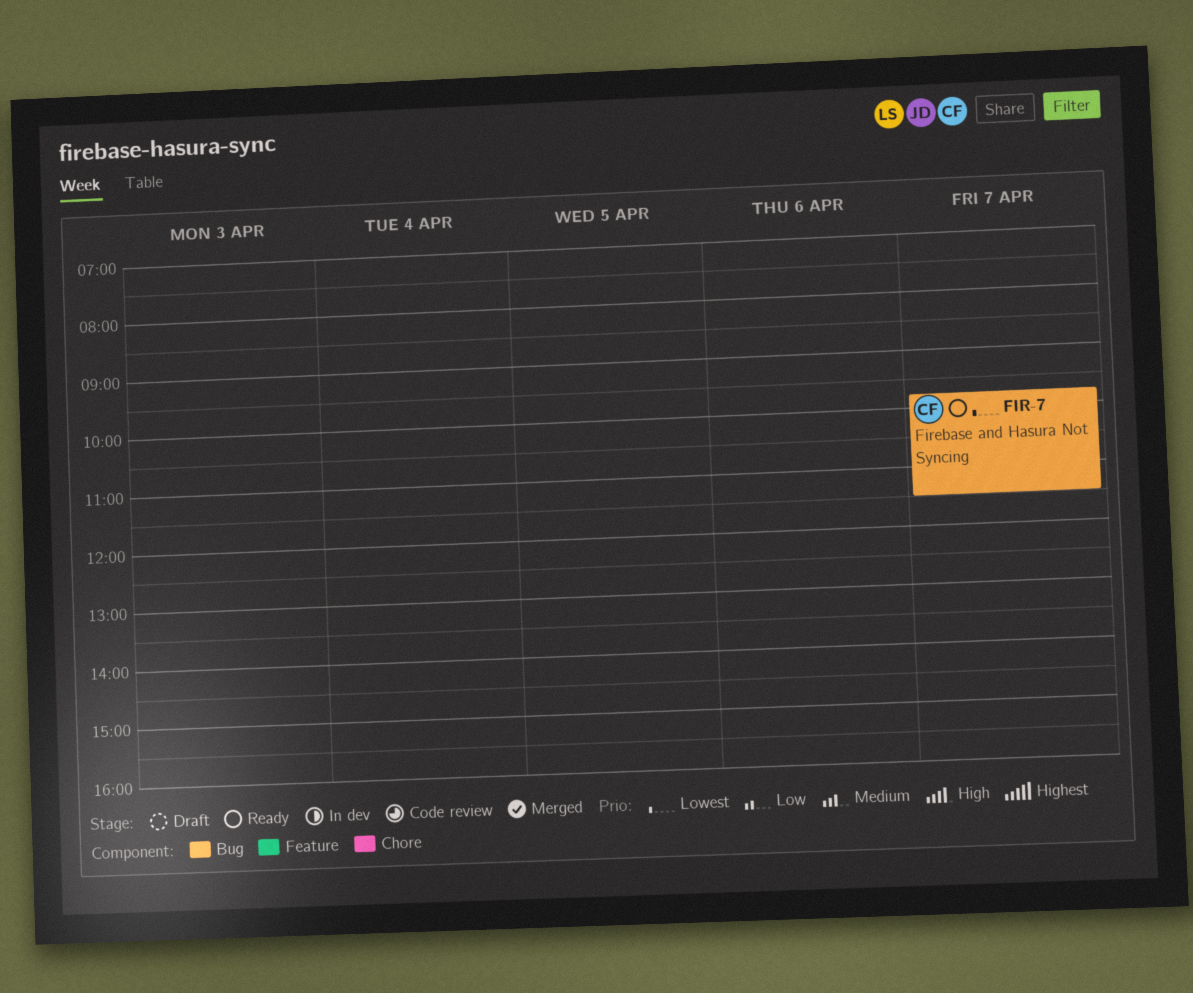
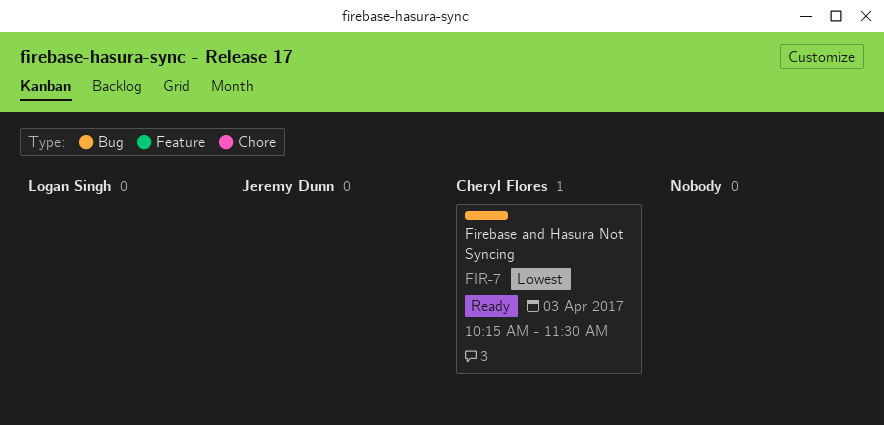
FIR-7, day: Apr 7 -> Apr 3
FIR-7, begins: 09:45 -> 10:15

